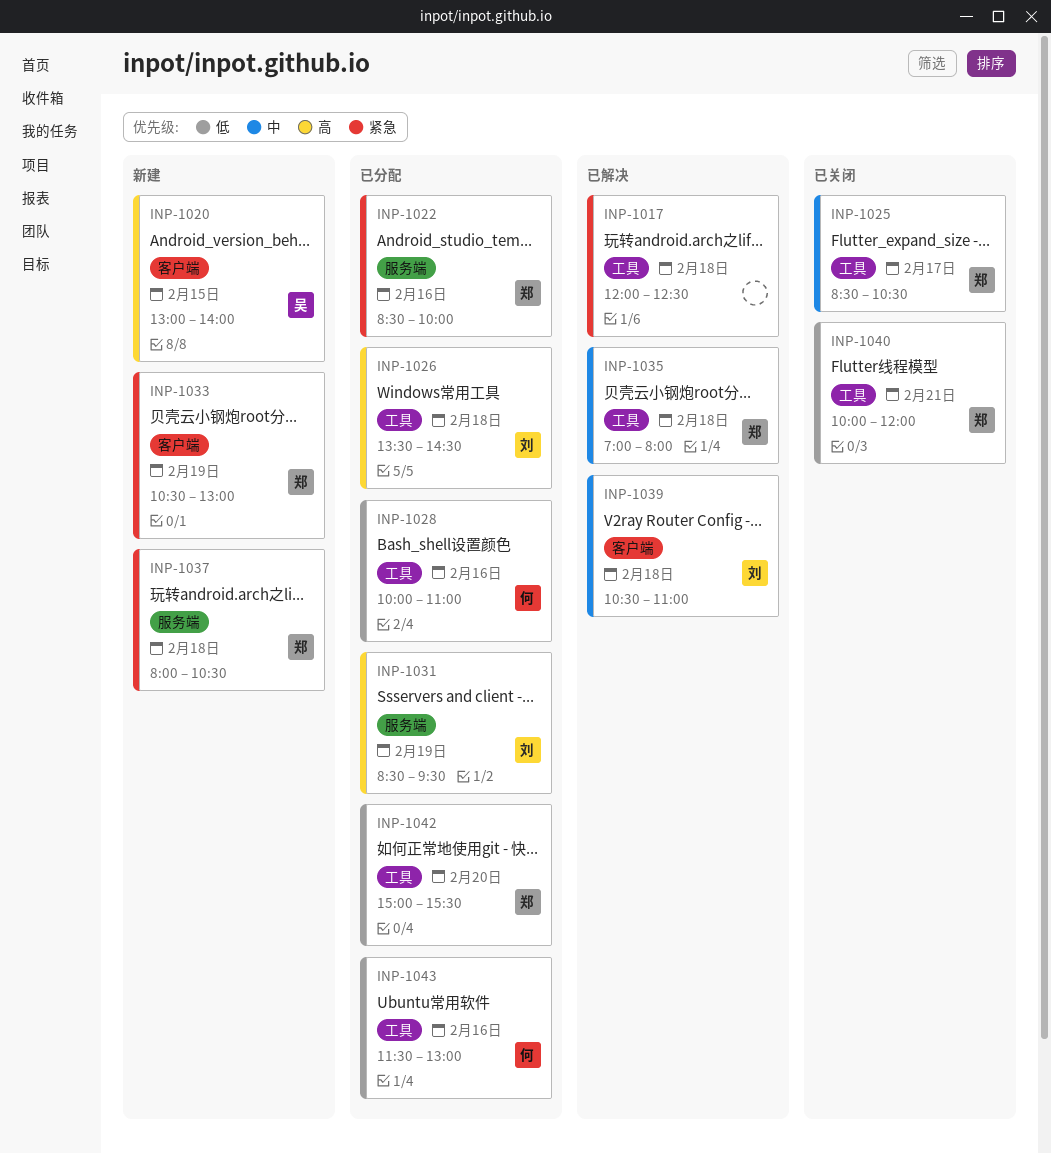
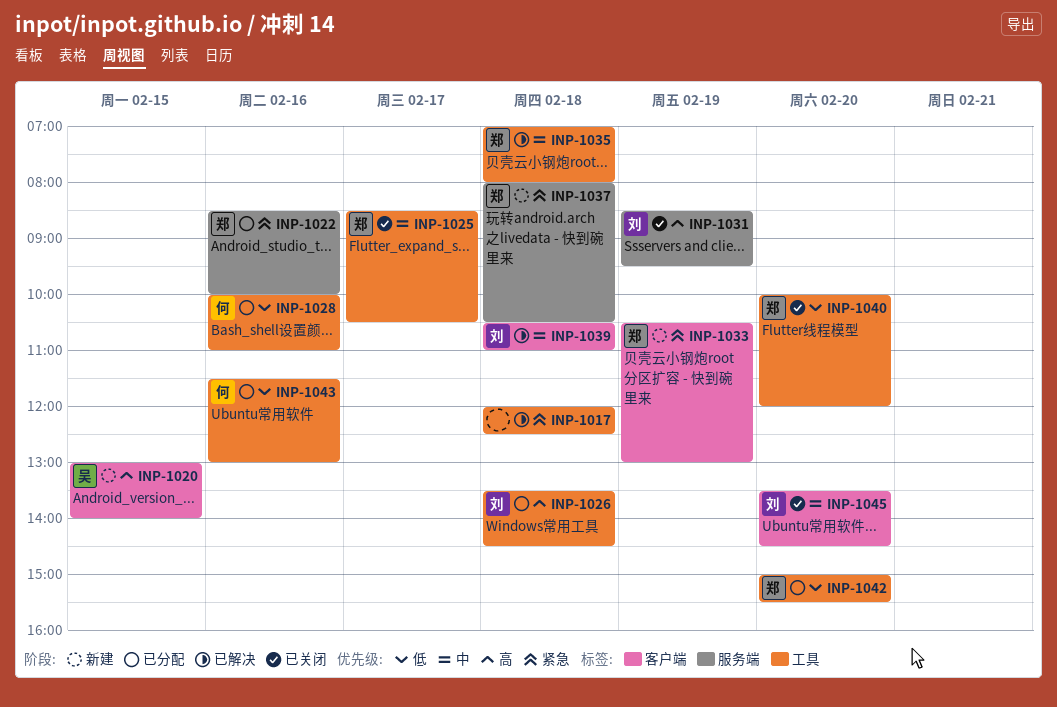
INP-1031, status: 已分配 -> 已关闭
INP-1040, day: Feb 21 -> Feb 20
INP-1045: none -> present

